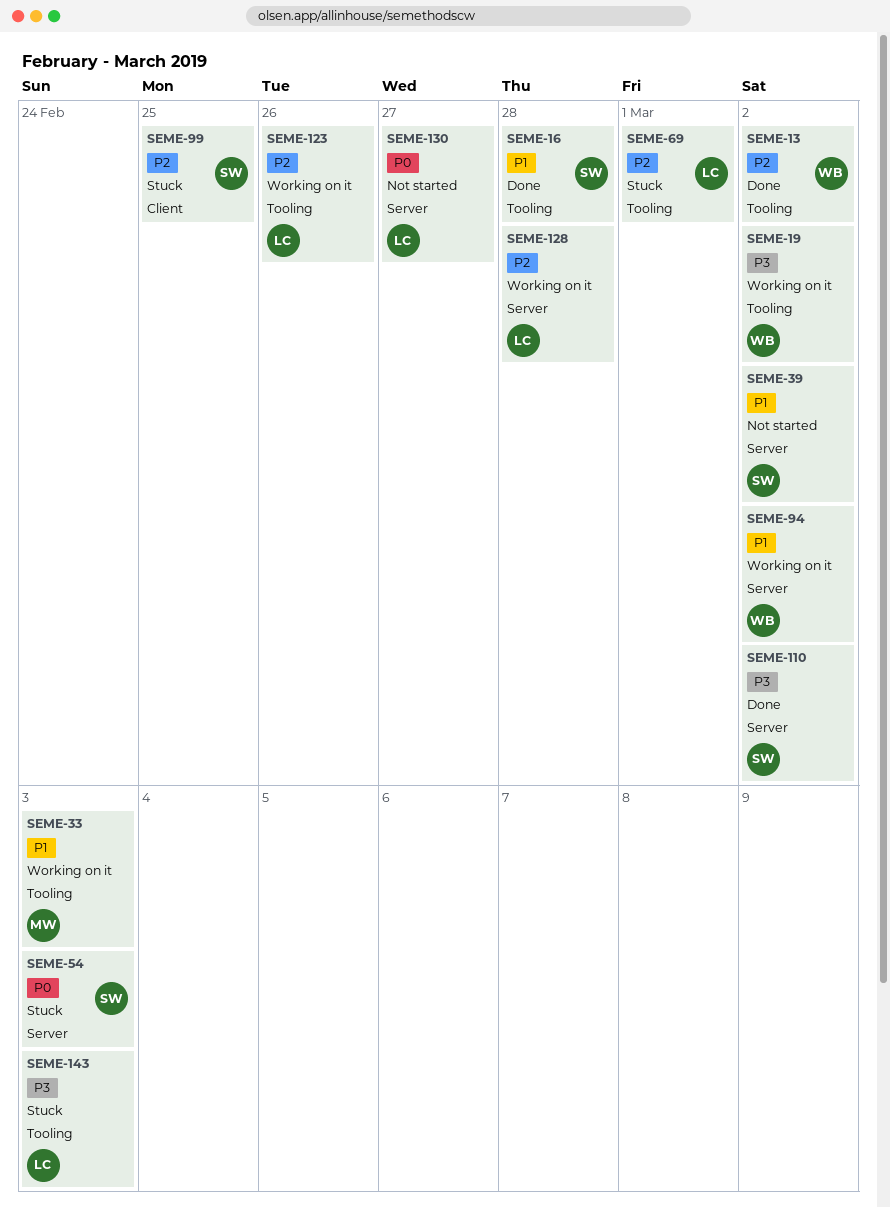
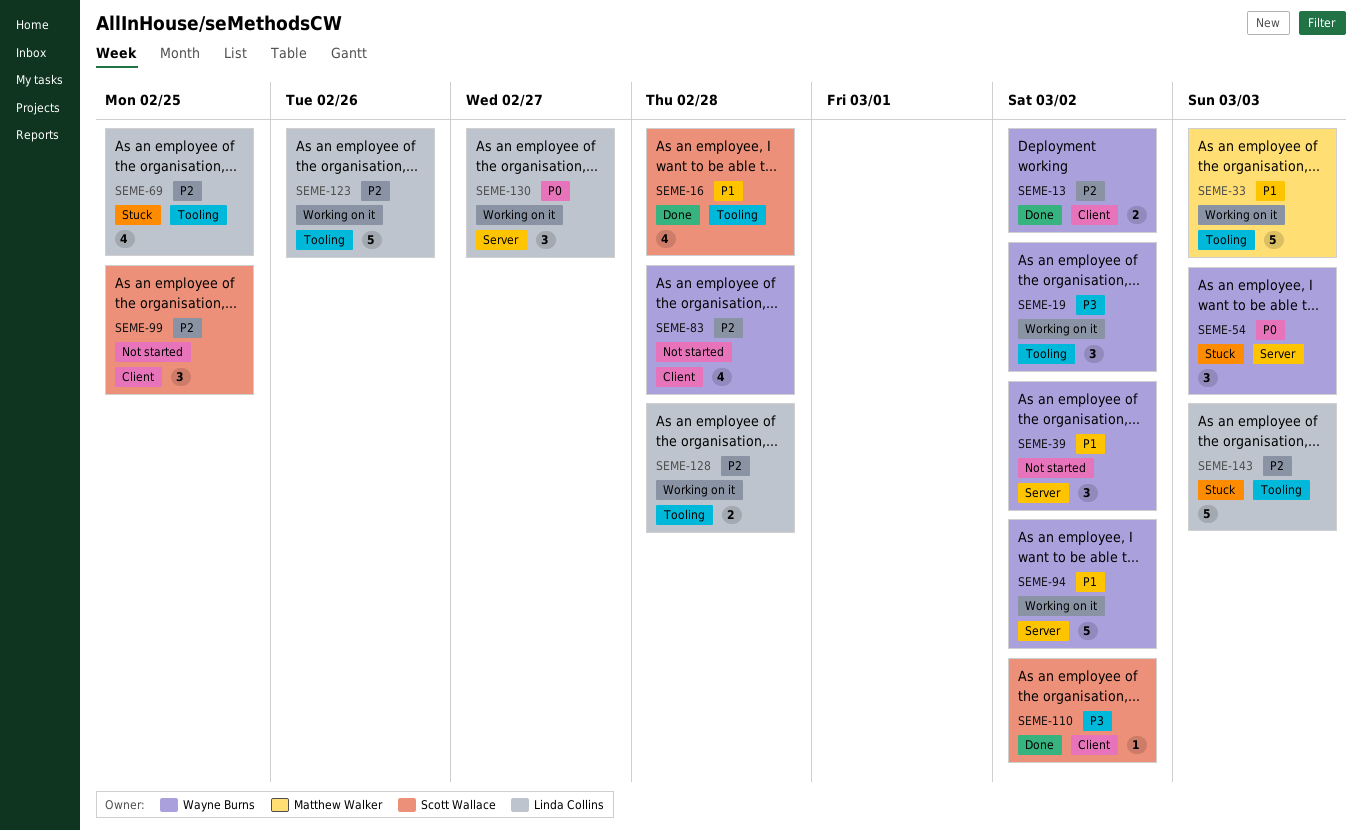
SEME-13, label: Tooling -> Client
SEME-39, owner: Scott Wallace -> Wayne Burns
SEME-54, owner: Scott Wallace -> Wayne Burns
SEME-69, due: Mar 1 -> Feb 25
SEME-83: none -> present
SEME-99, status: Stuck -> Not started
SEME-110, label: Server -> Client
SEME-128, label: Server -> Tooling
SEME-130, status: Not started -> Working on it
SEME-143, priority: P3 -> P2

